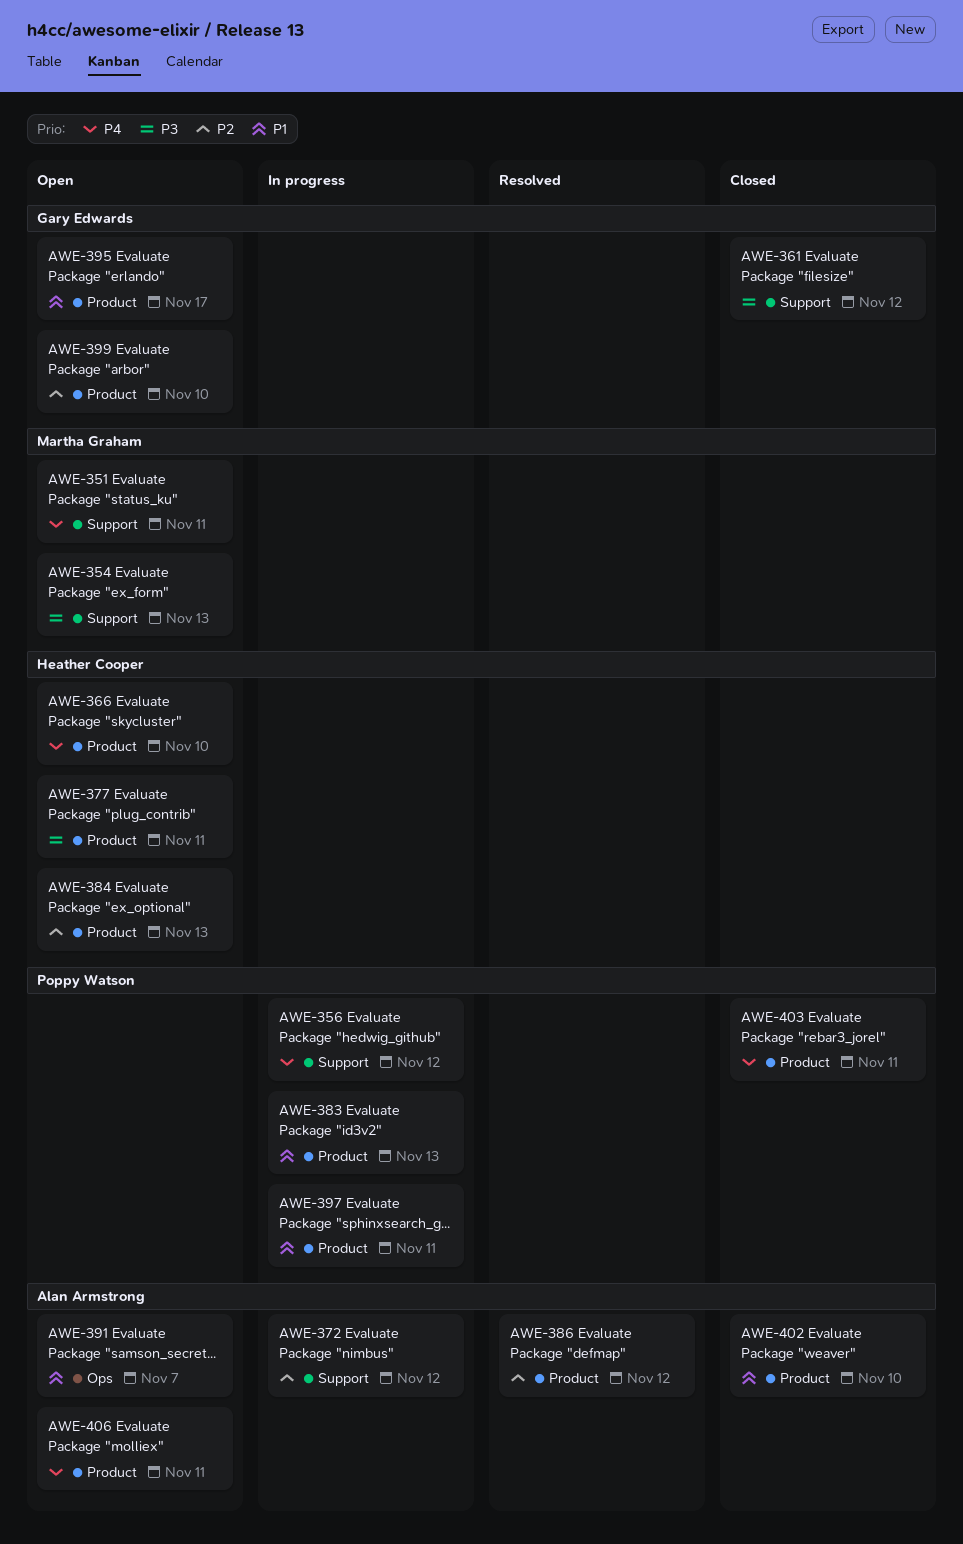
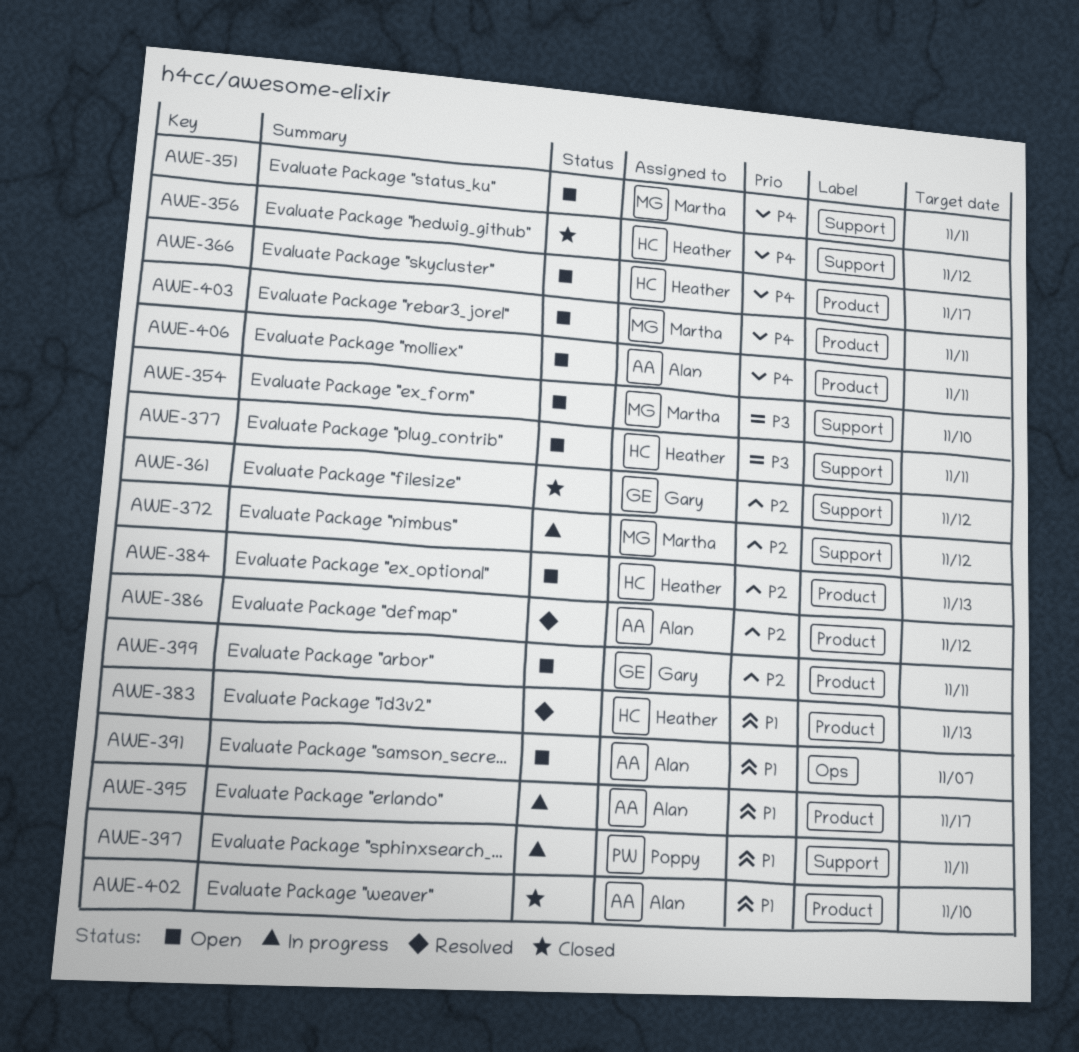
AWE-354, due: Nov 13 -> Nov 10
AWE-356, status: In progress -> Closed
AWE-356, owner: Poppy Watson -> Heather Cooper
AWE-361, priority: P3 -> P2
AWE-366, due: Nov 10 -> Nov 17
AWE-372, owner: Alan Armstrong -> Martha Graham
AWE-377, label: Product -> Support
AWE-383, status: In progress -> Resolved
AWE-383, owner: Poppy Watson -> Heather Cooper
AWE-395, status: Open -> In progress
AWE-395, owner: Gary Edwards -> Alan Armstrong
AWE-397, label: Product -> Support
AWE-399, due: Nov 10 -> Nov 11
AWE-403, status: Closed -> Open
AWE-403, owner: Poppy Watson -> Martha Graham

